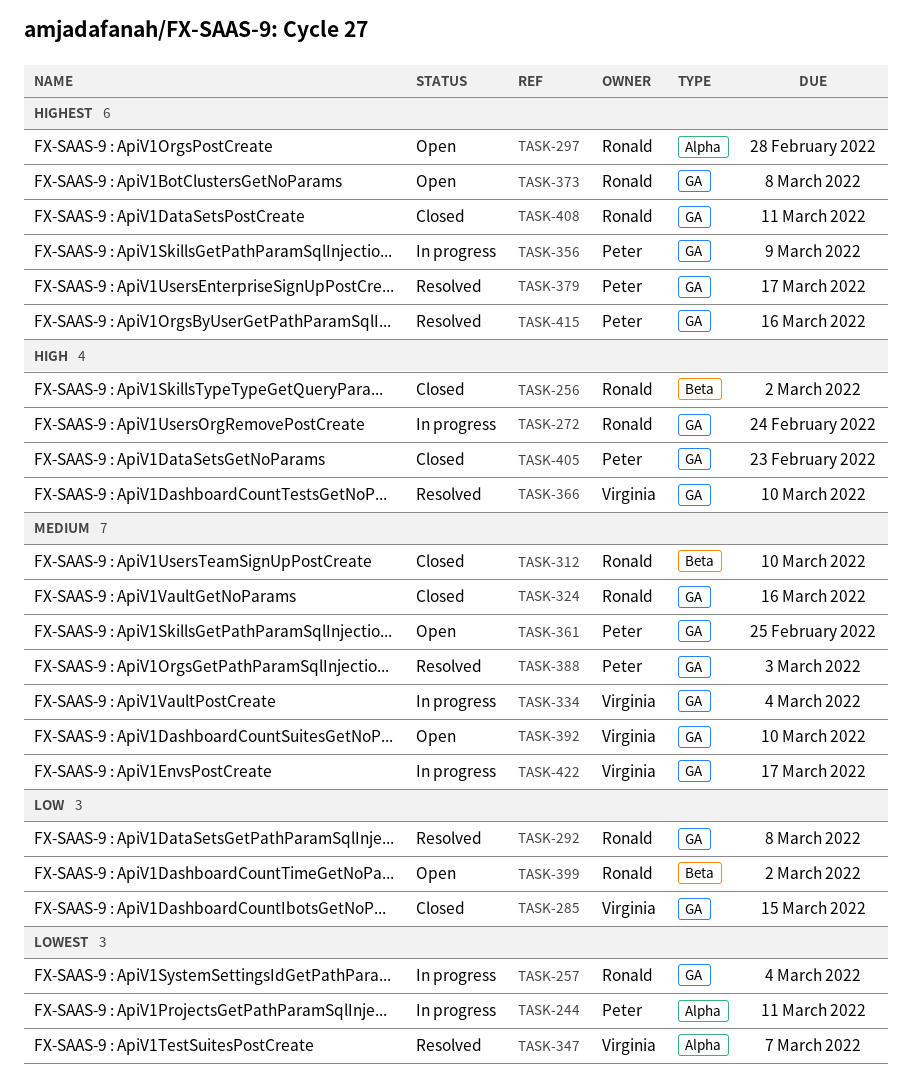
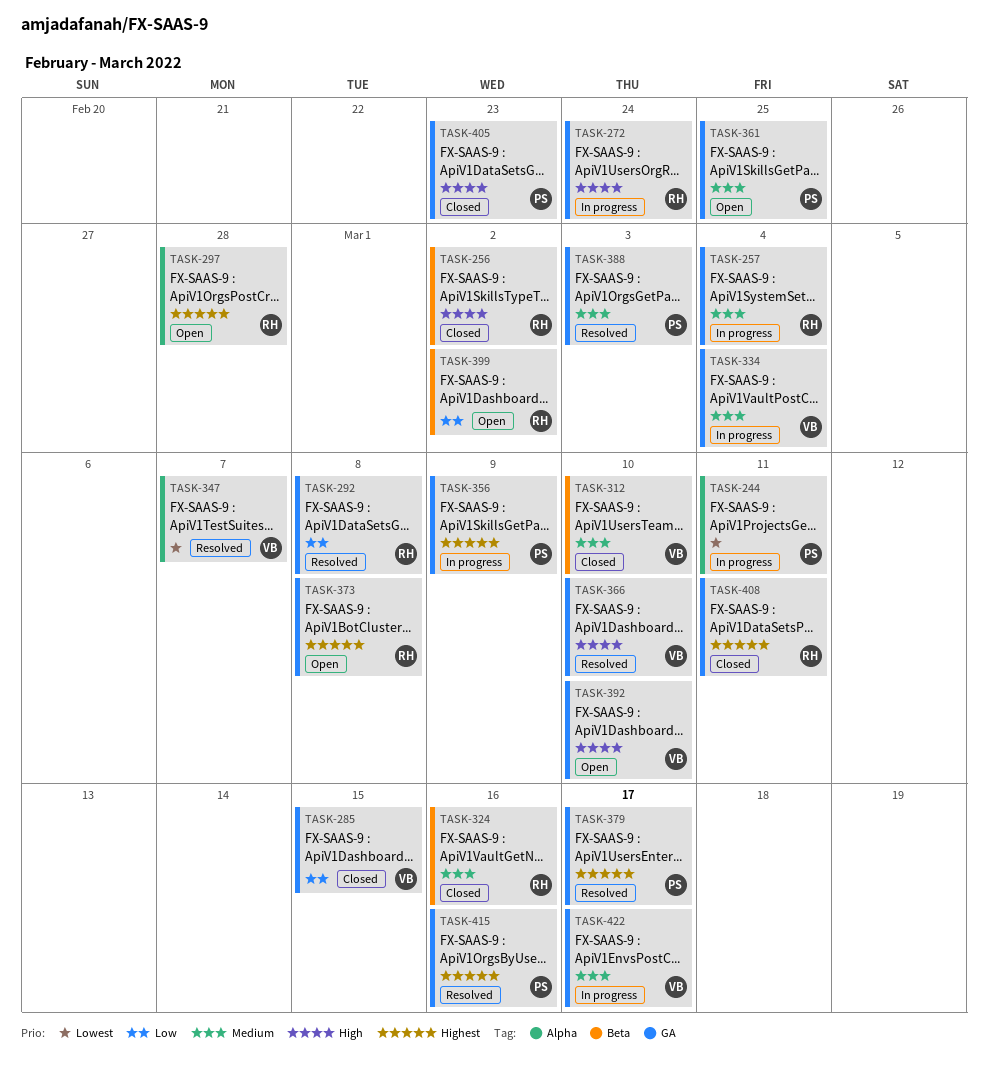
TASK-257, priority: Lowest -> Medium
TASK-312, owner: Ronald -> Virginia
TASK-324, label: GA -> Beta
TASK-392, priority: Medium -> High

